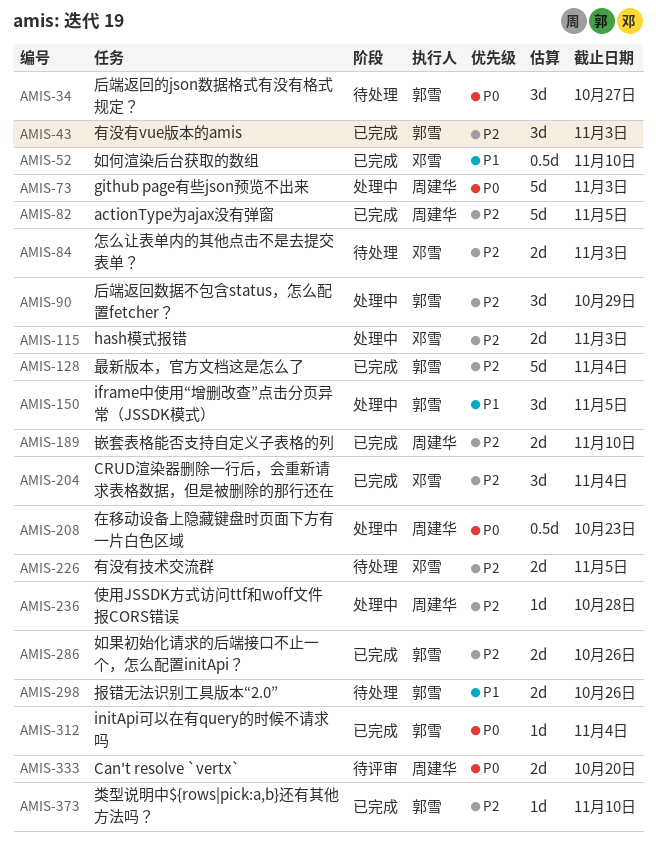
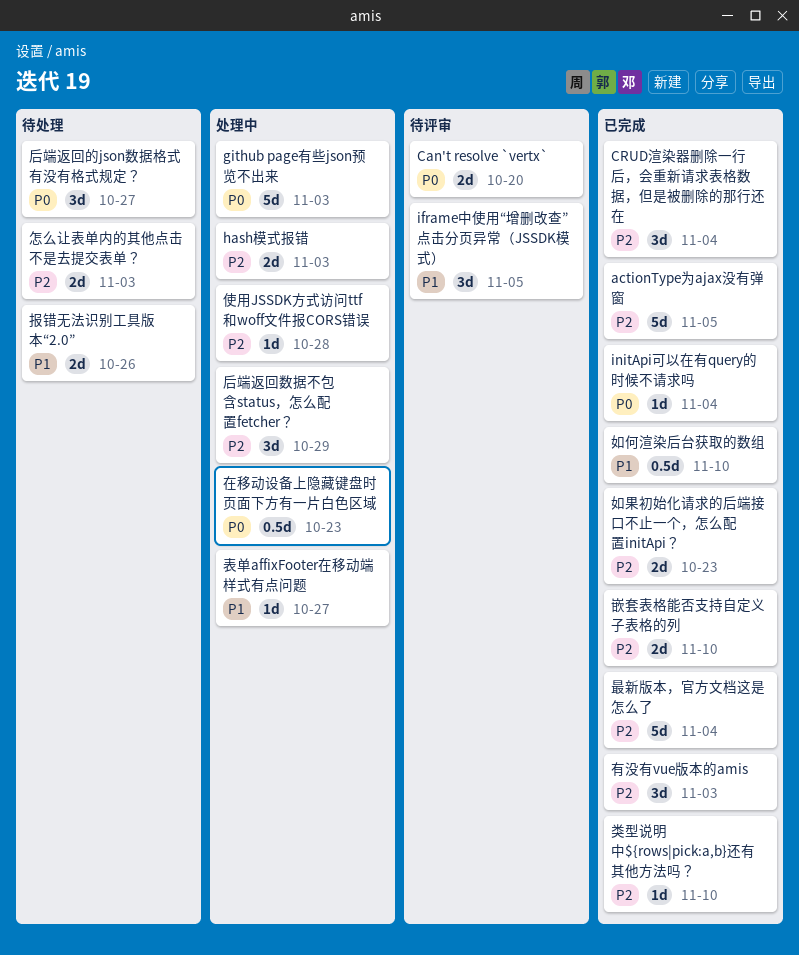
iframe中使用“增删改查”点击分页异常（JSSDK模式）, status: 处理中 -> 待评审
如果初始化请求的后端接口不止一个，怎么配置initApi？, due: Oct 26 -> Oct 23
有没有技术交流群: present -> none
表单affixFooter在移动端样式有点问题: none -> present

